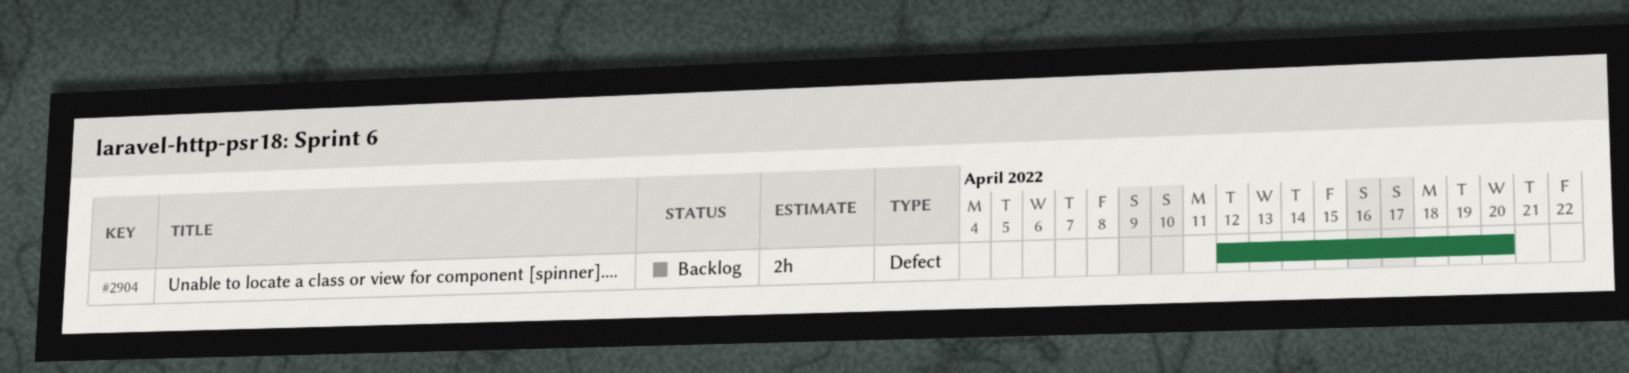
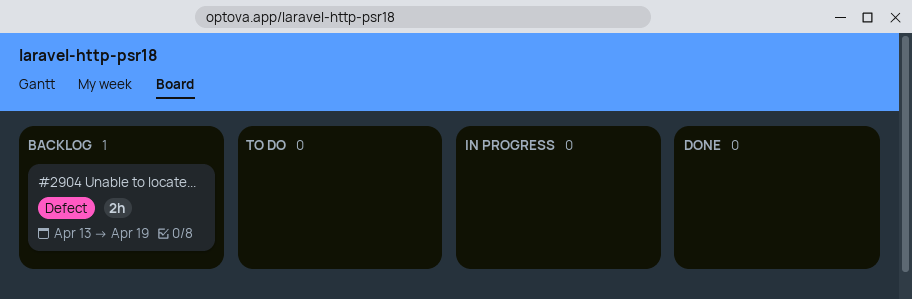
#2904, start: Apr 12 -> Apr 13
#2904, due: Apr 20 -> Apr 19

